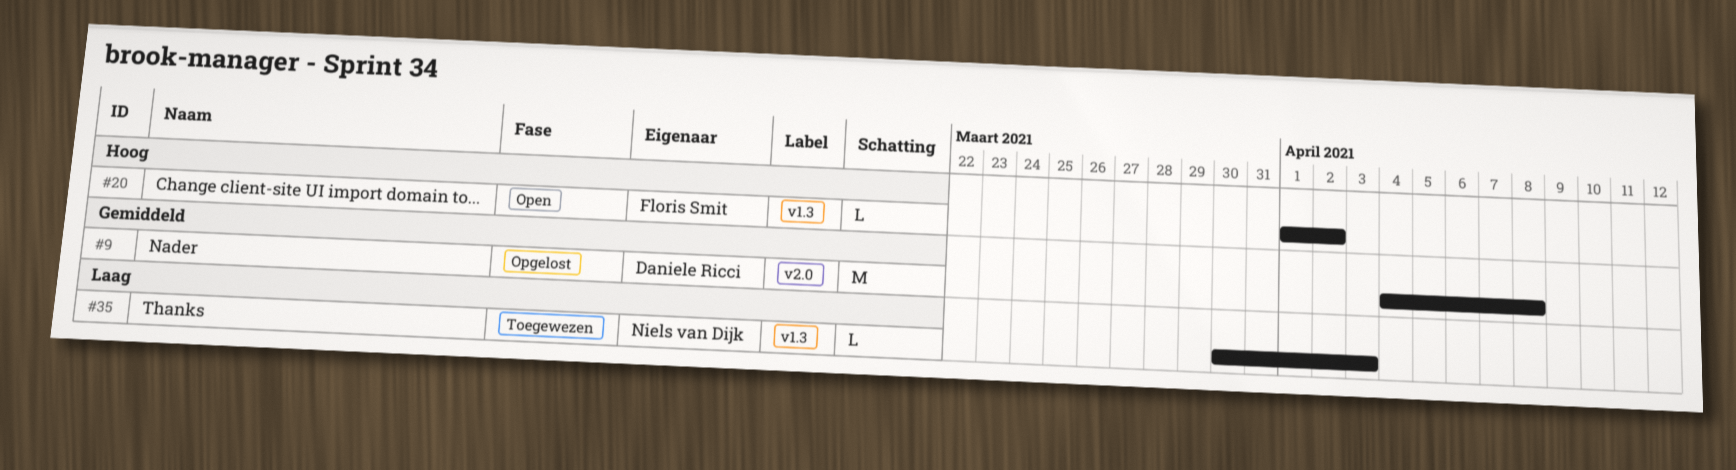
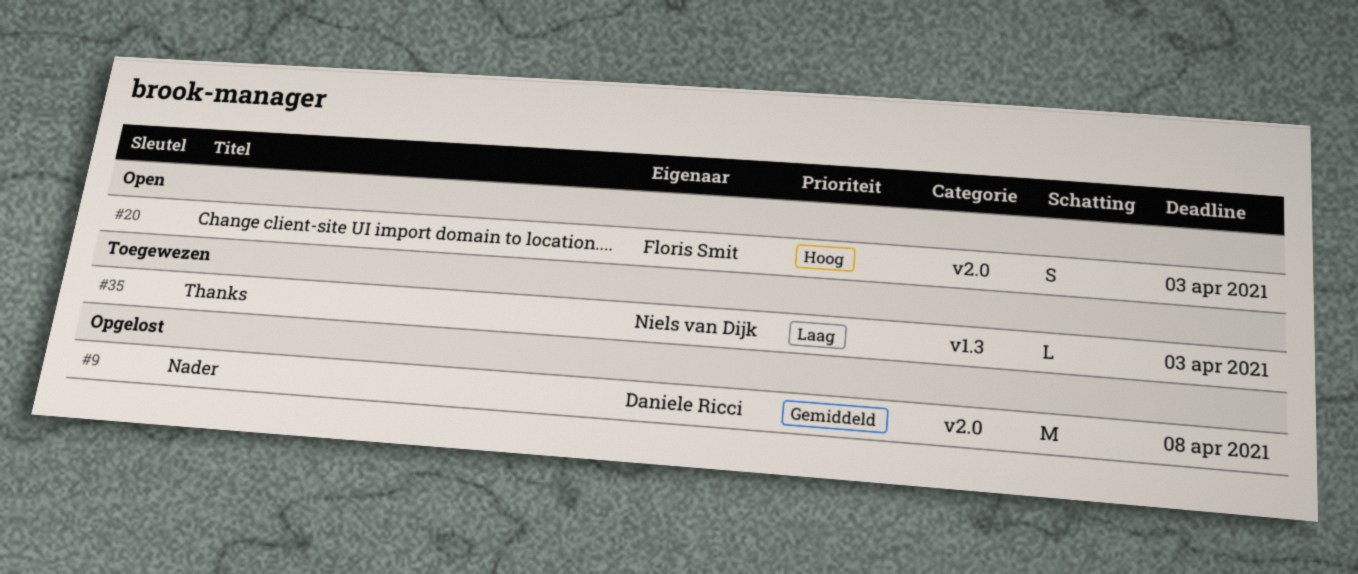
#20, label: v1.3 -> v2.0
#20, estimate: L -> S
#20, due: Apr 2 -> Apr 3

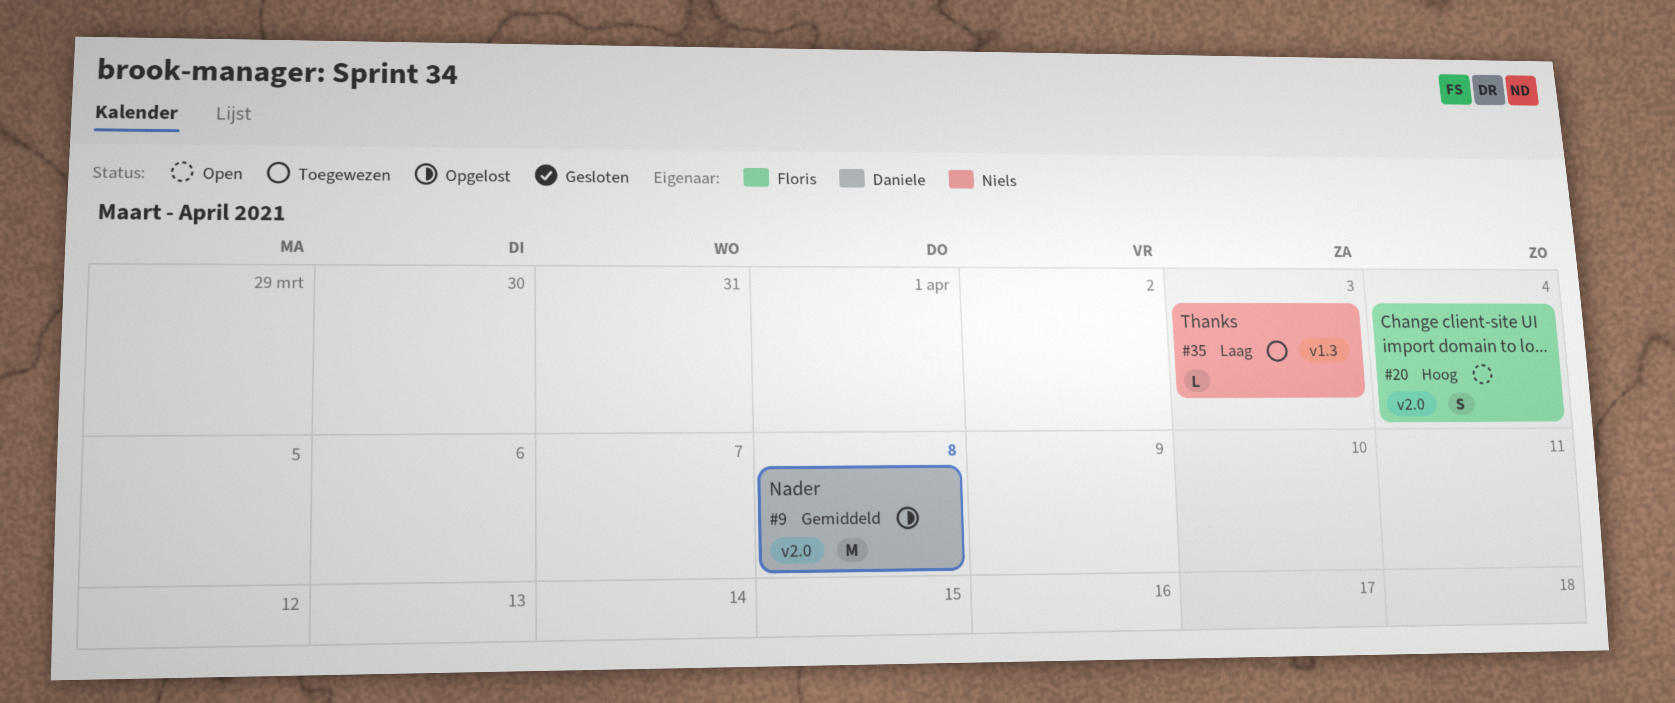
#20, due: Apr 3 -> Apr 4

